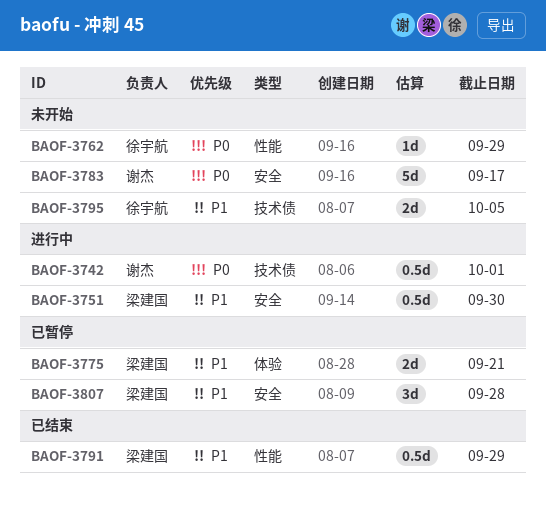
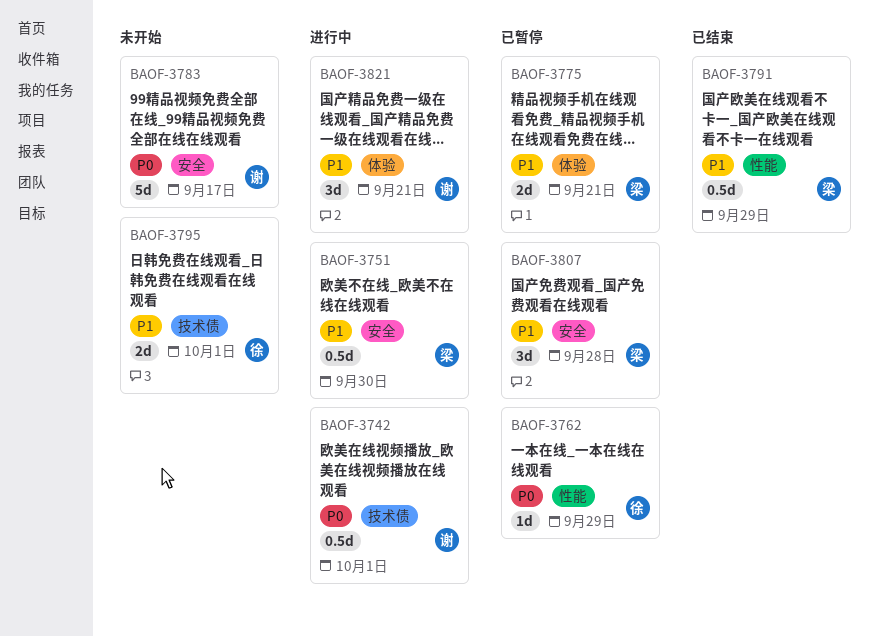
BAOF-3762, status: 未开始 -> 已暂停
BAOF-3795, due: Oct 5 -> Oct 1
BAOF-3821: none -> present

